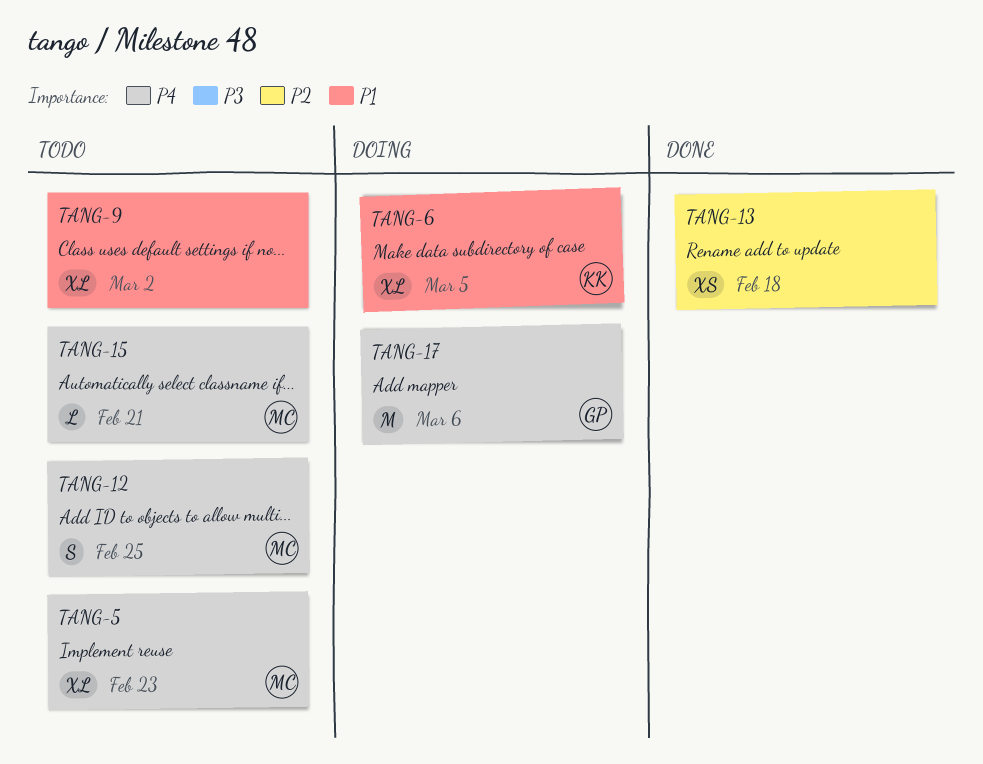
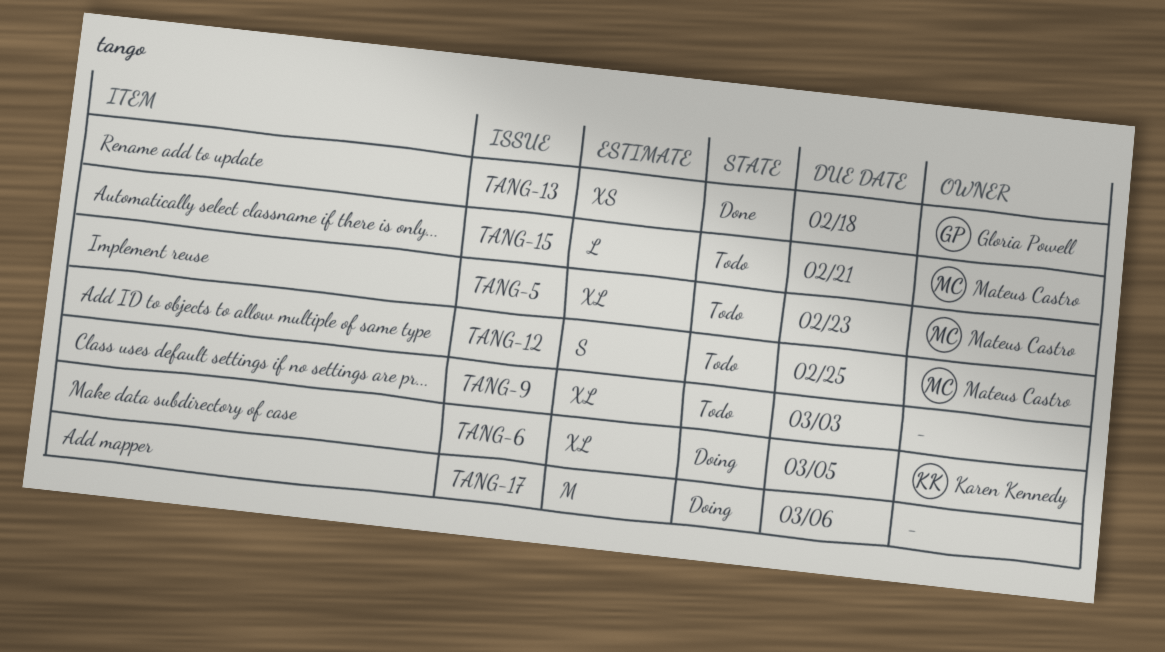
TANG-9, due: Mar 2 -> Mar 3
TANG-13, owner: none -> Gloria Powell
TANG-17, owner: Gloria Powell -> none

